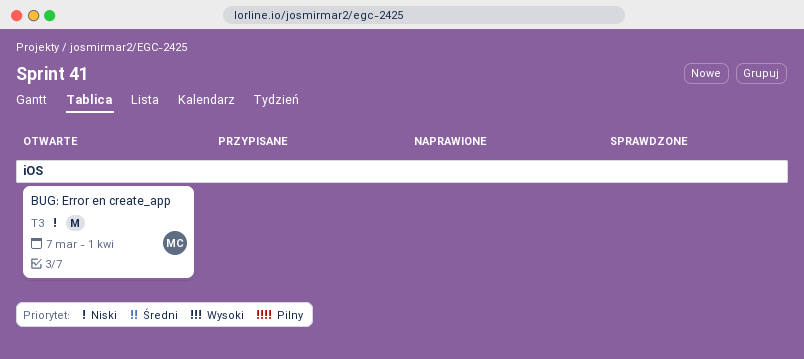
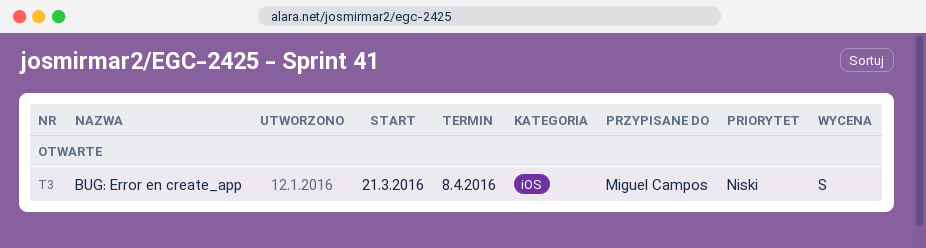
T3, estimate: M -> S
T3, start: Mar 7 -> Mar 21
T3, due: Apr 1 -> Apr 8

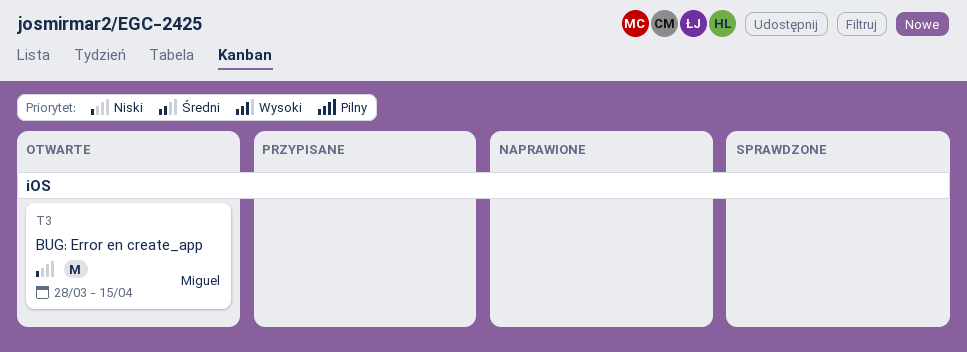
T3, estimate: S -> M
T3, start: Mar 21 -> Mar 28
T3, due: Apr 8 -> Apr 15

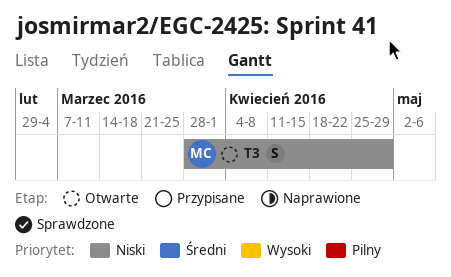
T3, estimate: M -> S
T3, due: Apr 15 -> Apr 29

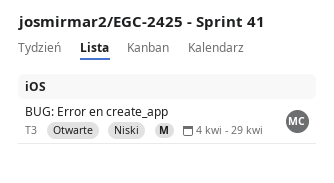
T3, estimate: S -> M
T3, start: Mar 28 -> Apr 4

